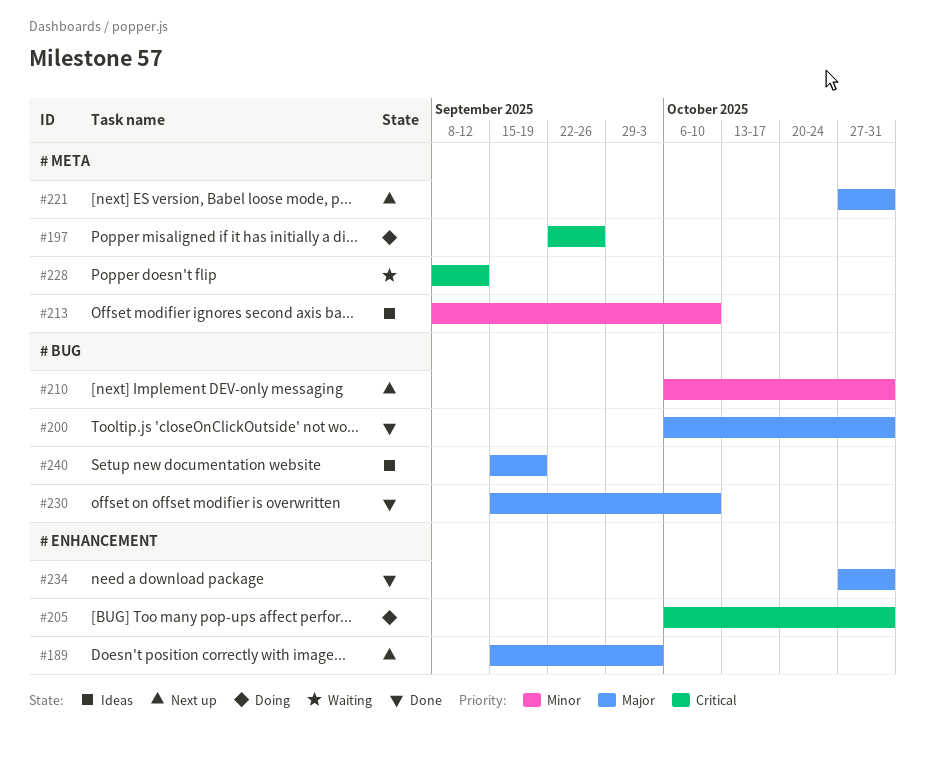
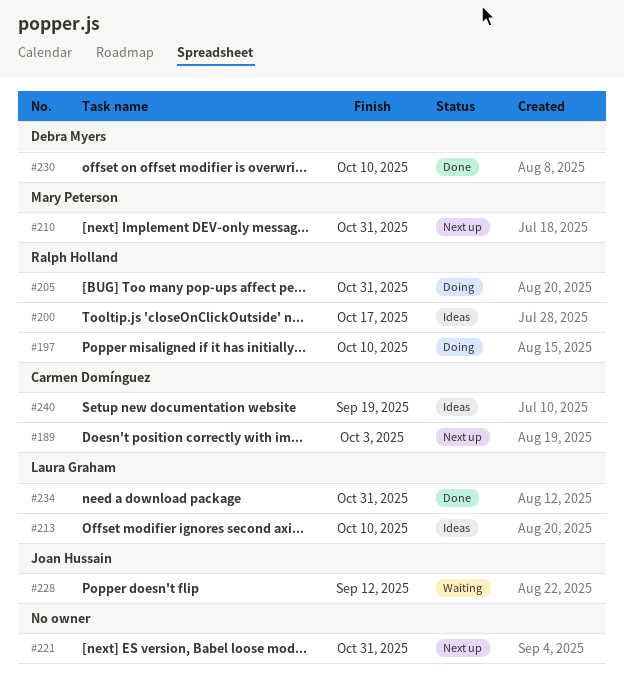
#197, due: Sep 26 -> Oct 10
#200, status: Done -> Ideas
#200, due: Oct 31 -> Oct 17

